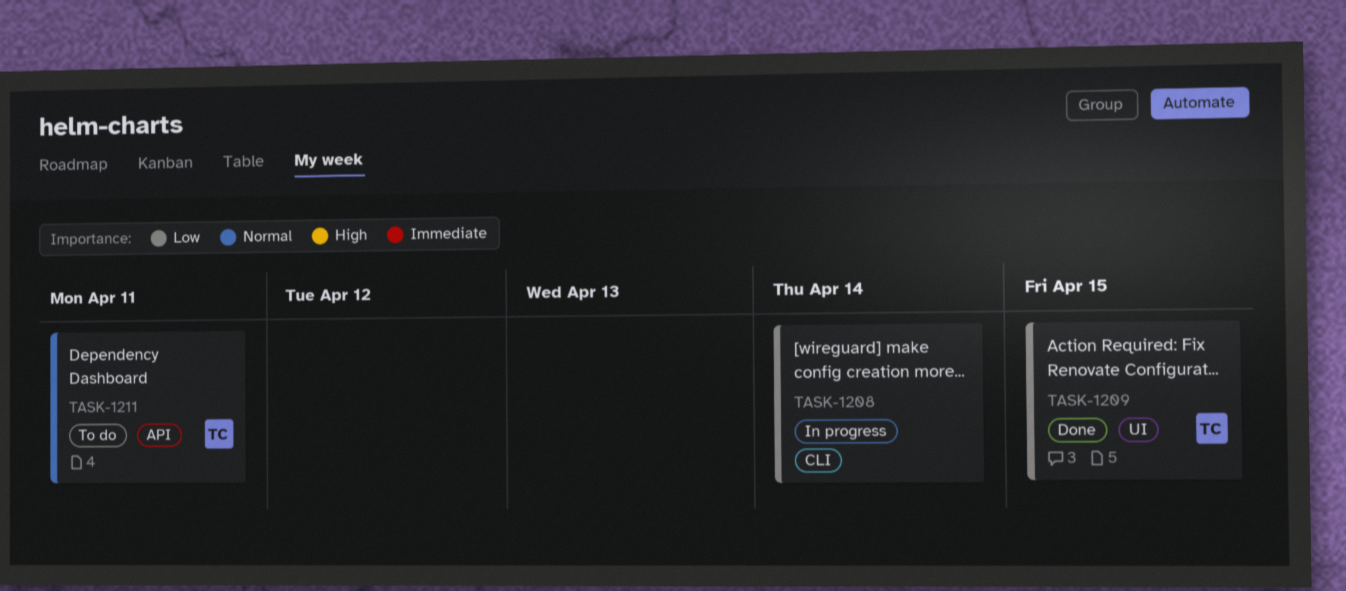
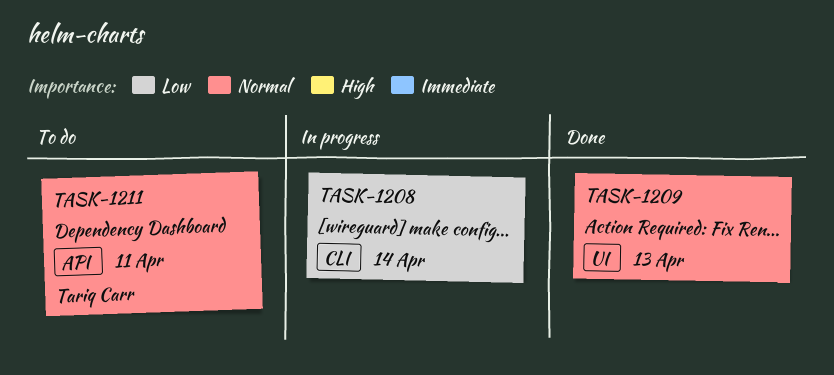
TASK-1209, owner: Tariq Carr -> none
TASK-1209, priority: Low -> Normal
TASK-1209, due: Apr 15 -> Apr 13

